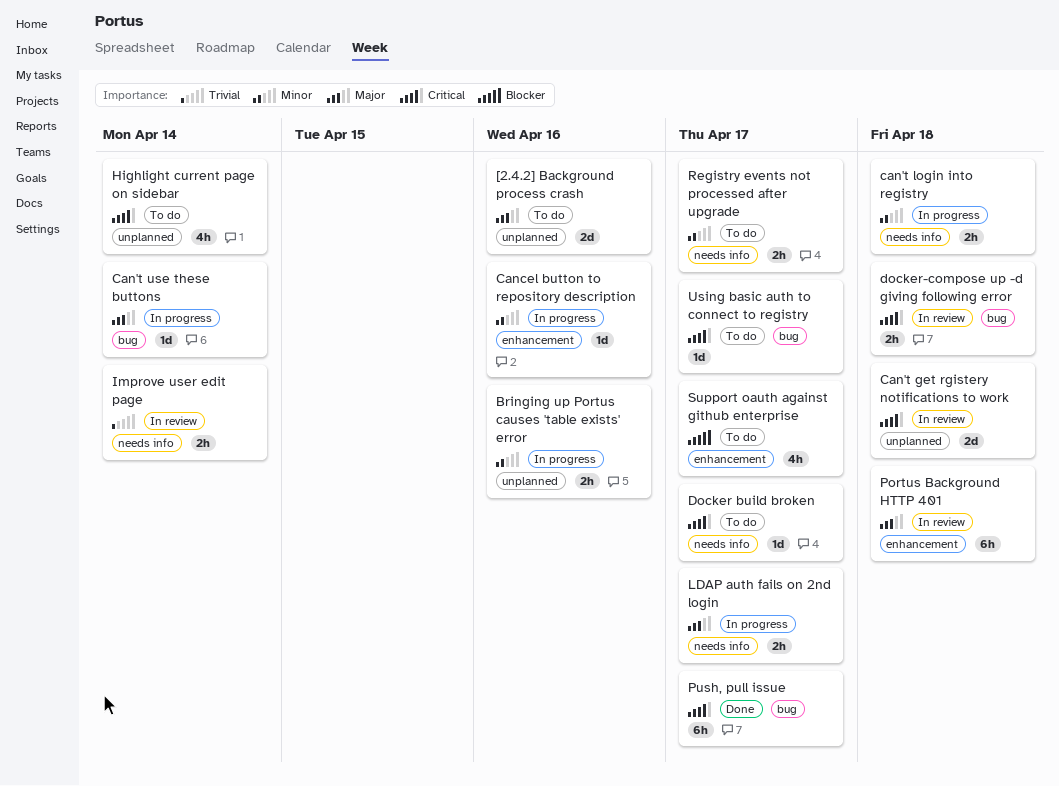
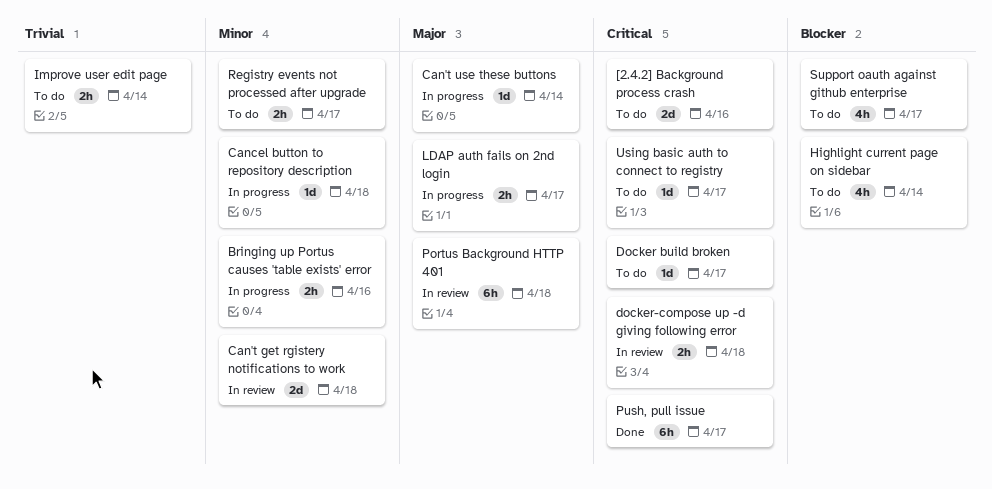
[2.4.2] Background process crash, priority: Major -> Critical
Can't get rgistery notifications to work, priority: Critical -> Minor
can't login into registry: present -> none
Cancel button to repository description, due: Apr 16 -> Apr 18
Highlight current page on sidebar, priority: Critical -> Blocker
Improve user edit page, status: In review -> To do

